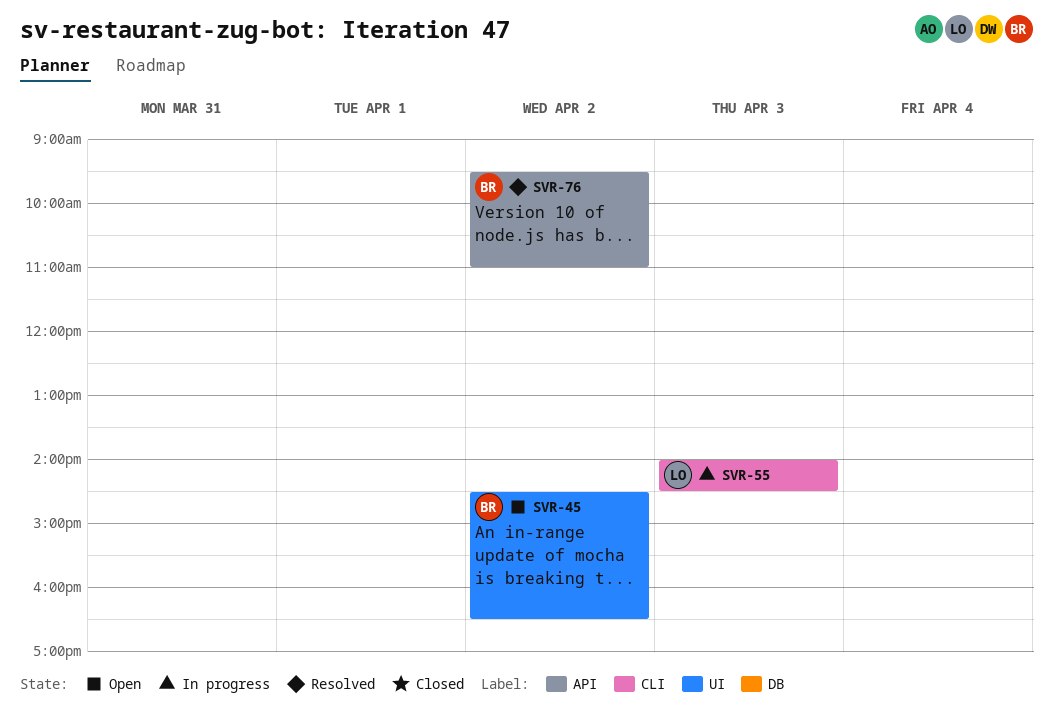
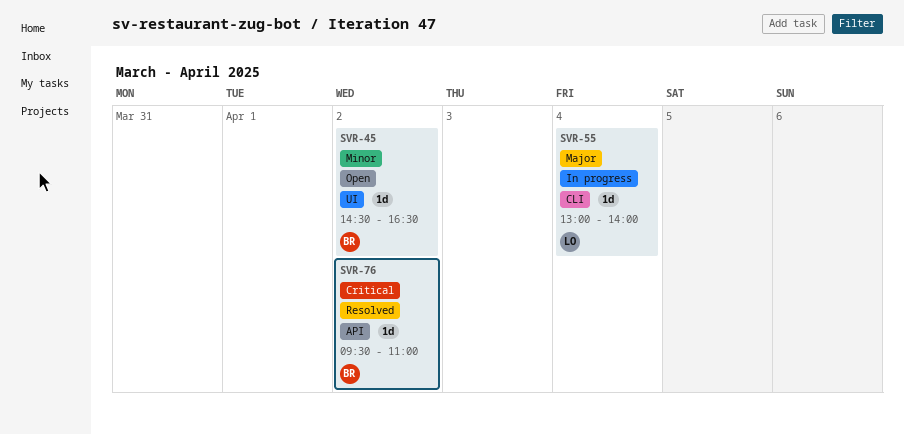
SVR-55, day: Apr 3 -> Apr 4
SVR-55, begins: 14:00 -> 13:00
SVR-55, ends: 14:30 -> 14:00

